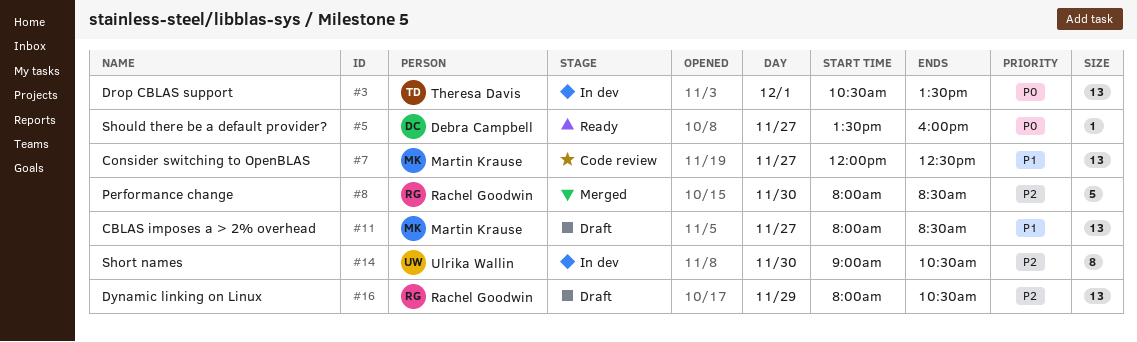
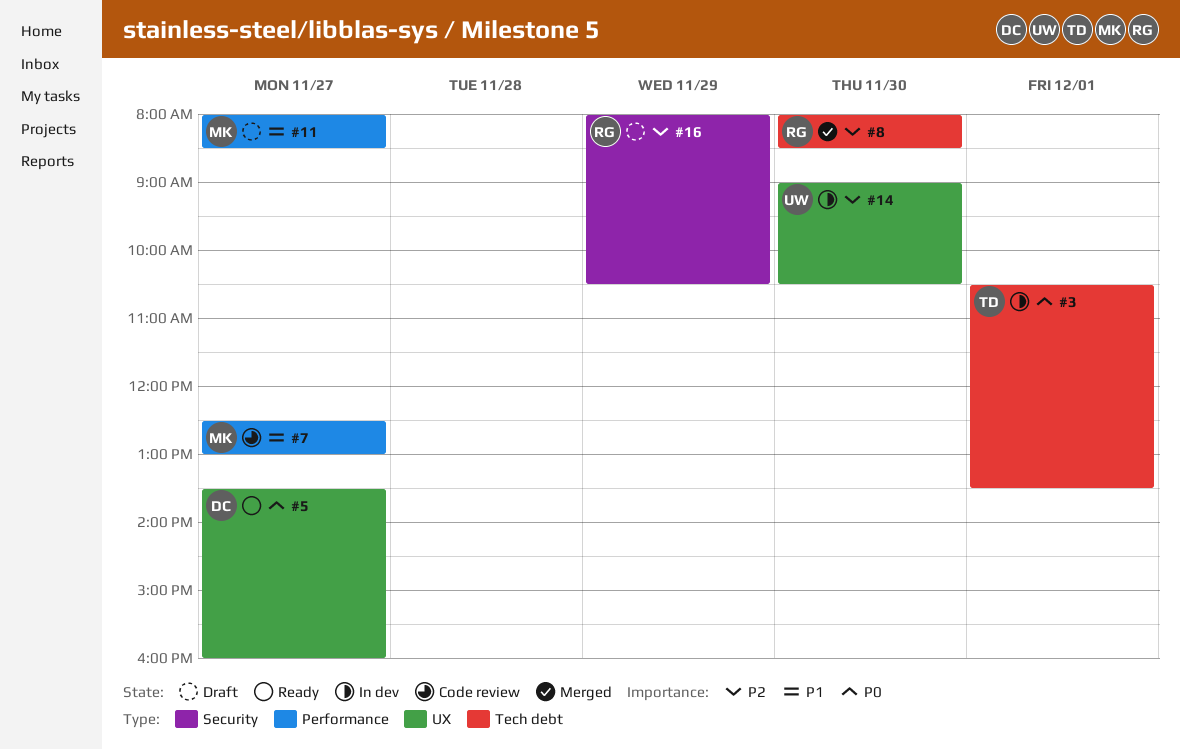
#7, begins: 12:00 -> 12:30
#7, ends: 12:30 -> 13:00

